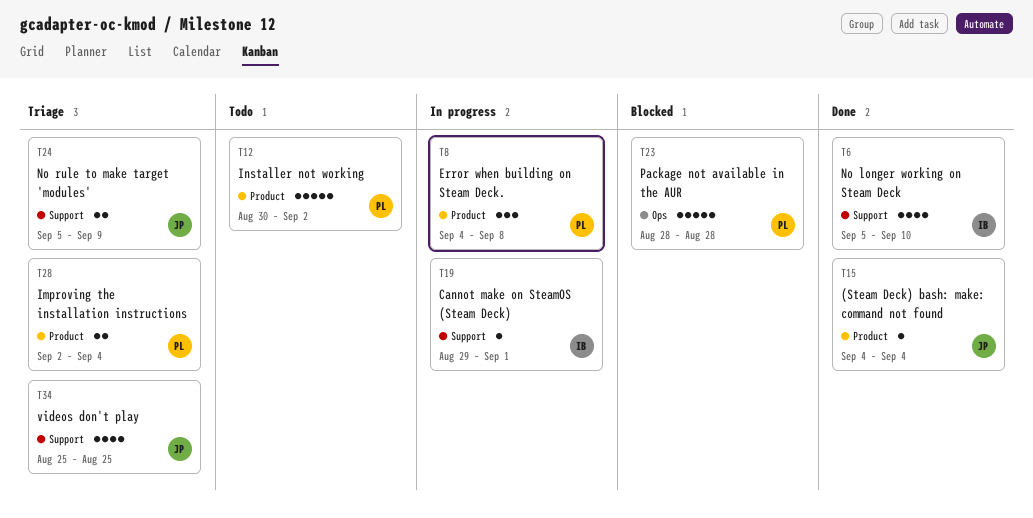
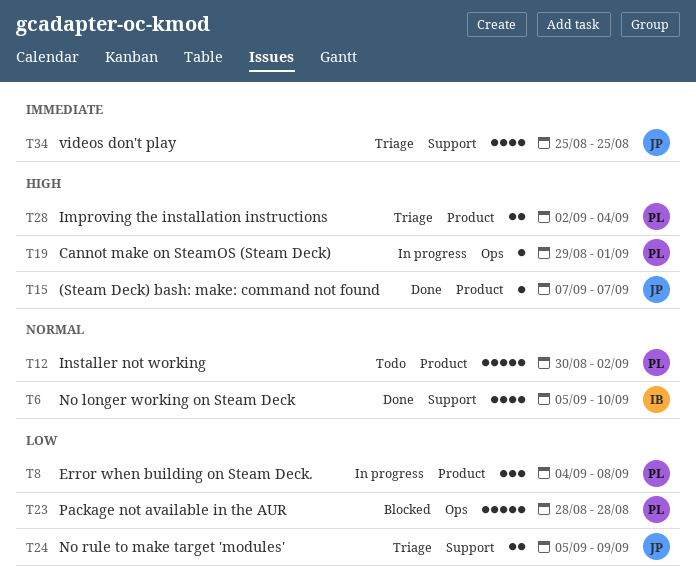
T15, start: Sep 4 -> Sep 7
T15, due: Sep 4 -> Sep 7
T19, owner: IB -> PL
T19, label: Support -> Ops

